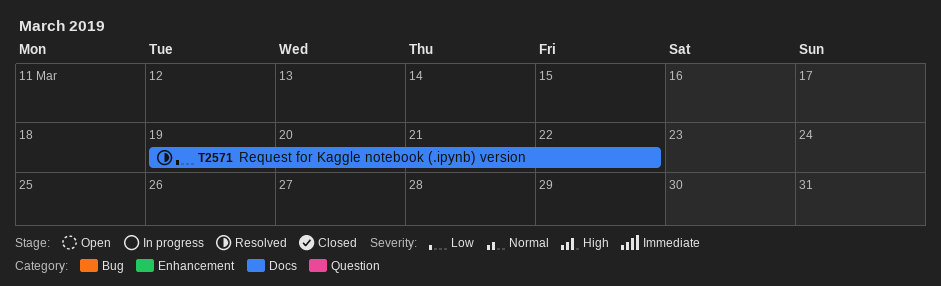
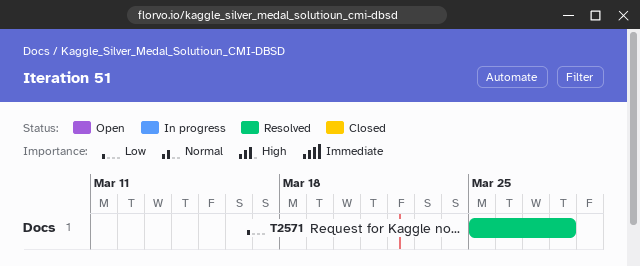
T2571, start: Mar 19 -> Mar 25
T2571, due: Mar 22 -> Mar 28

